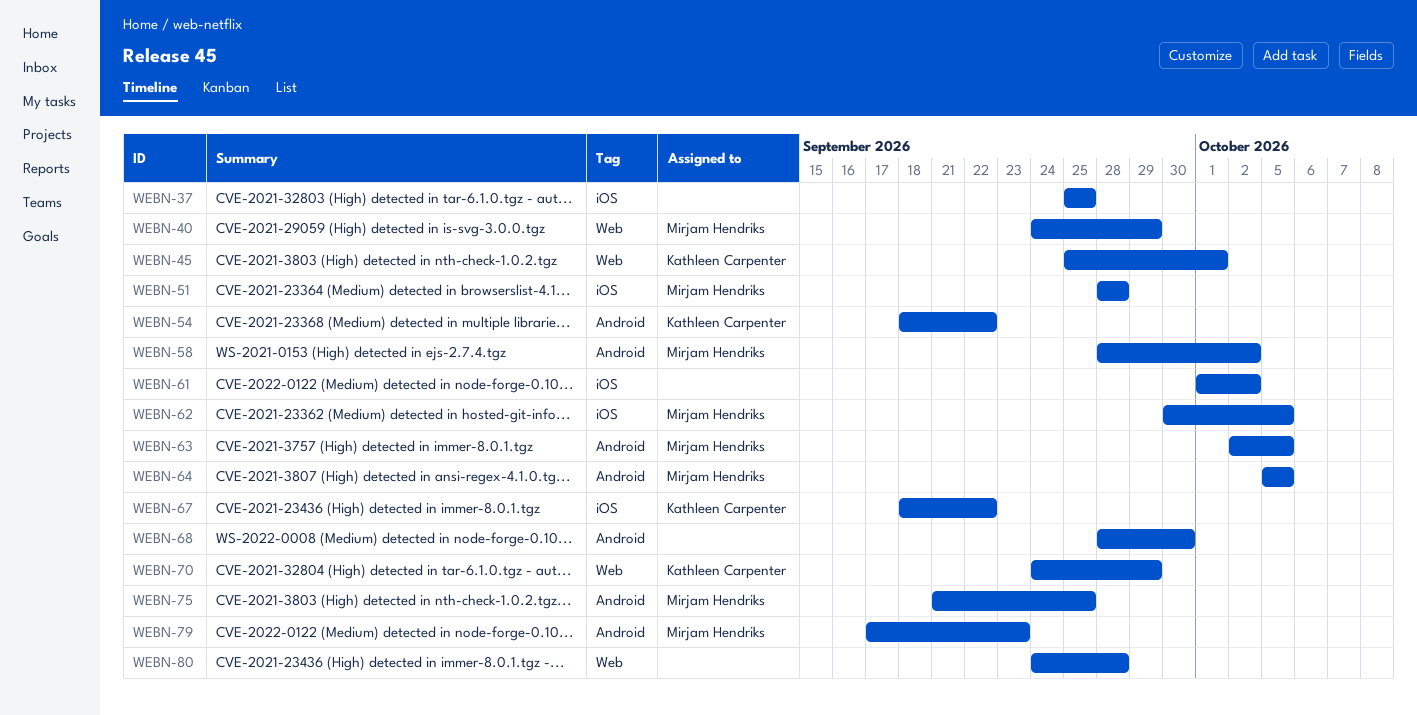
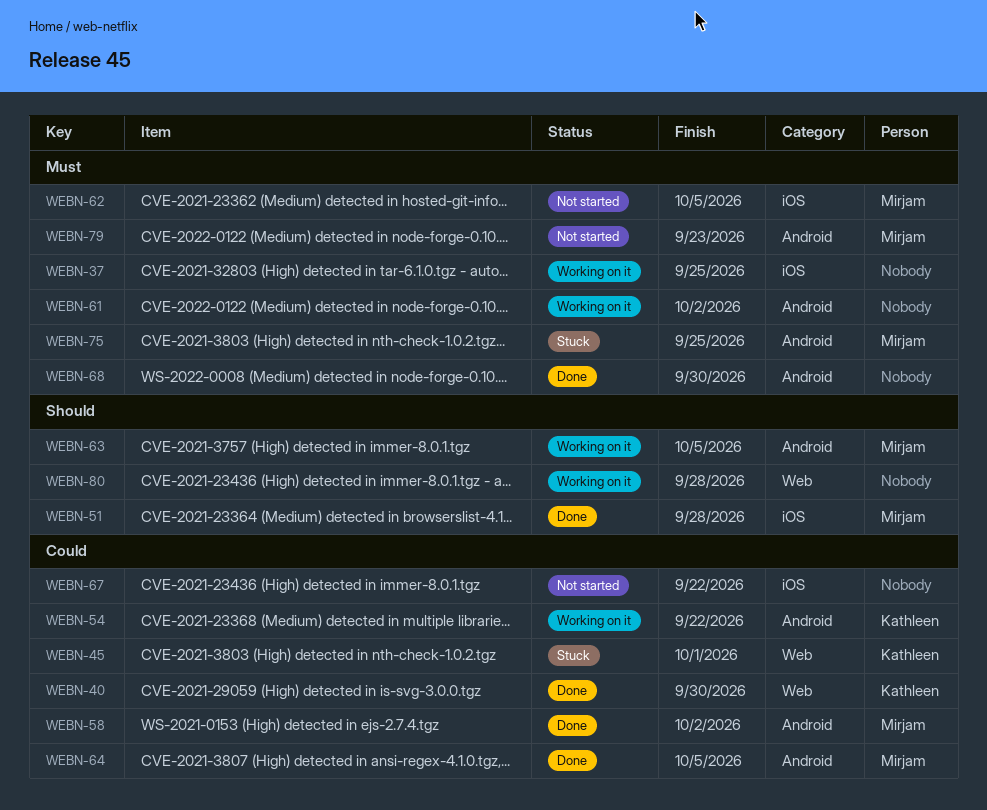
WEBN-40, owner: Mirjam Hendriks -> Kathleen Carpenter
WEBN-40, due: Sep 29 -> Sep 30
WEBN-61, label: iOS -> Android
WEBN-67, owner: Kathleen Carpenter -> none
WEBN-70: present -> none

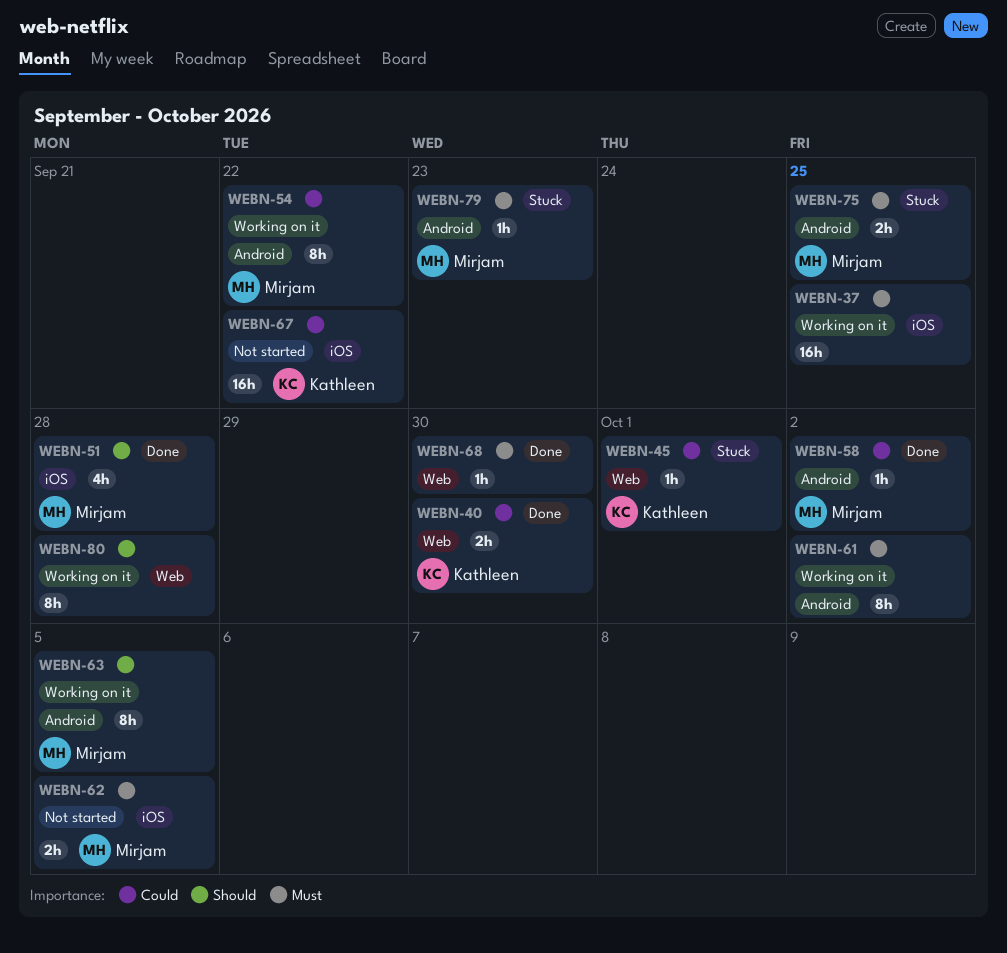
WEBN-54, owner: Kathleen -> Mirjam
WEBN-64: present -> none
WEBN-67, owner: none -> Kathleen
WEBN-68, label: Android -> Web
WEBN-79, status: Not started -> Stuck

